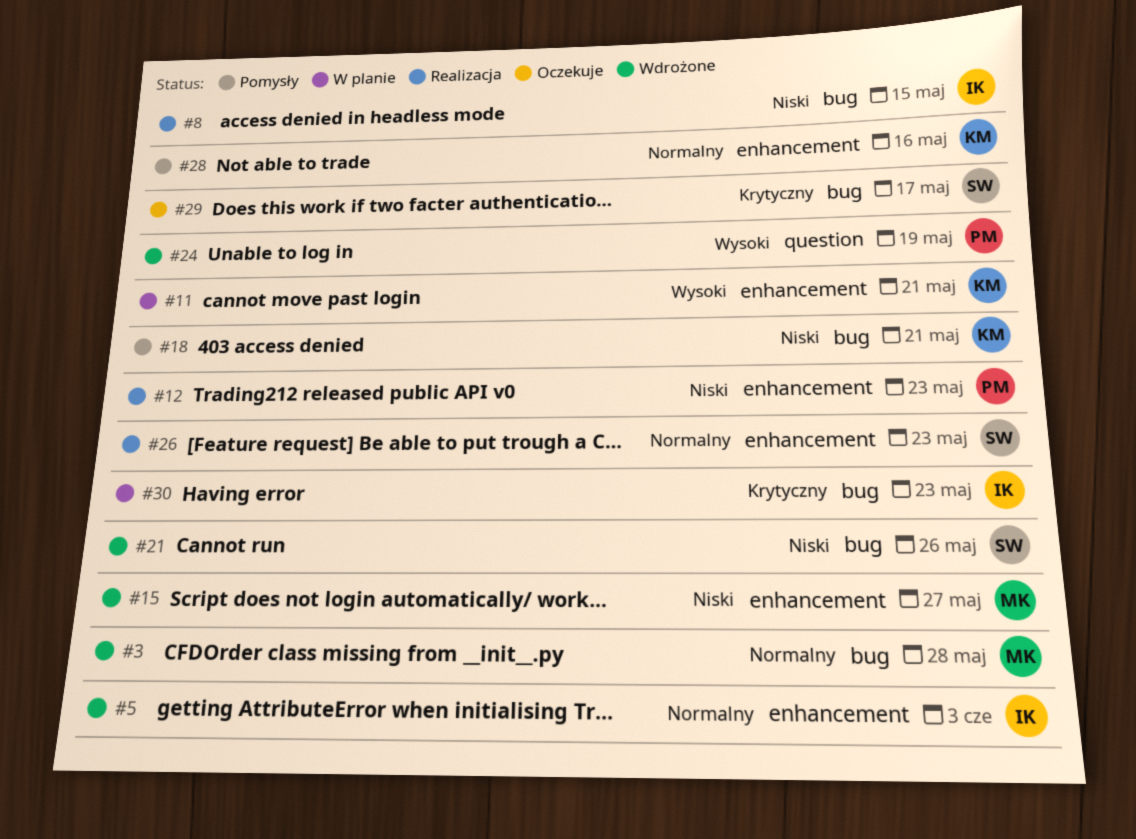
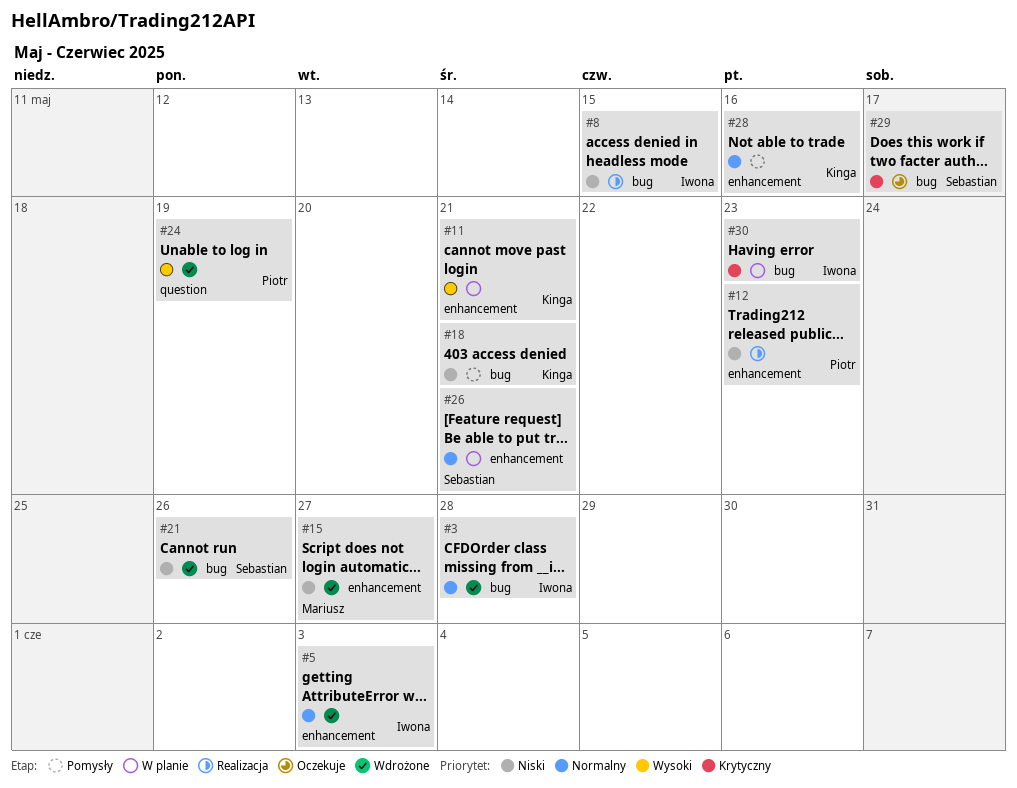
#3, owner: Mariusz -> Iwona
#26, status: Realizacja -> W planie
#26, due: May 23 -> May 21

